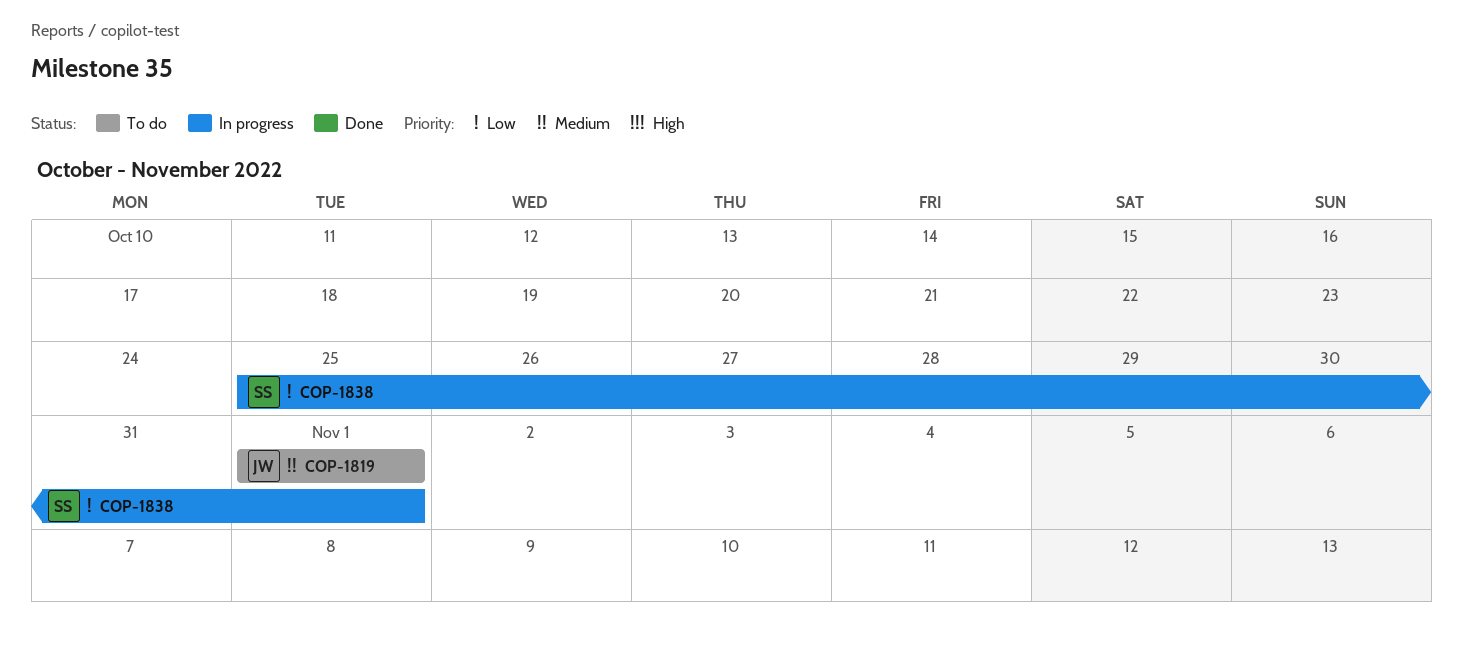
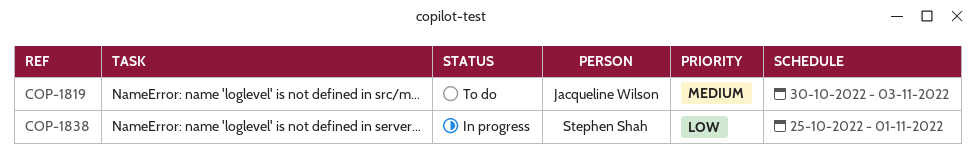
COP-1819, start: Nov 1 -> Oct 30
COP-1819, due: Nov 1 -> Nov 3

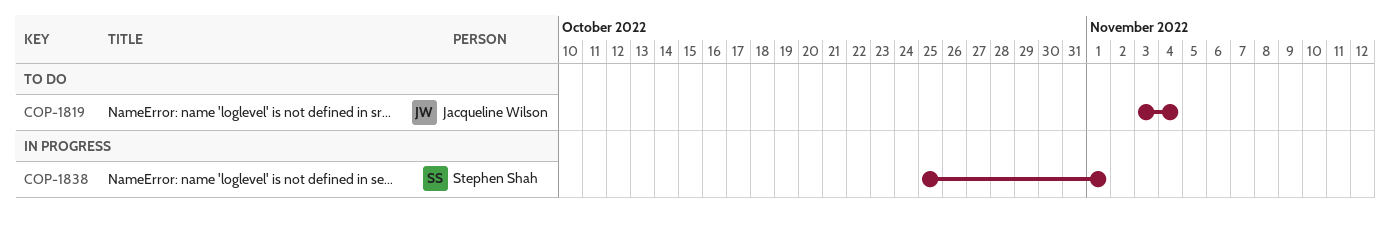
COP-1819, start: Oct 30 -> Nov 3
COP-1819, due: Nov 3 -> Nov 4

